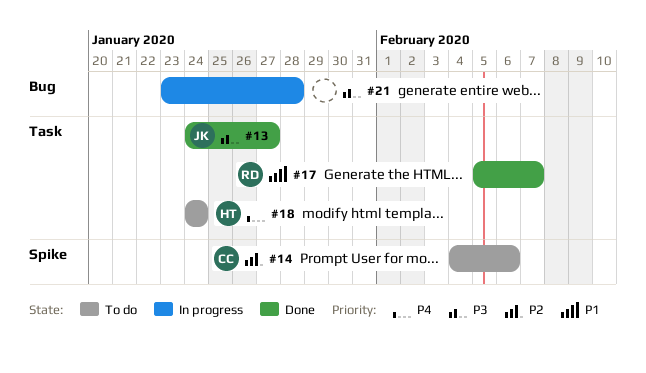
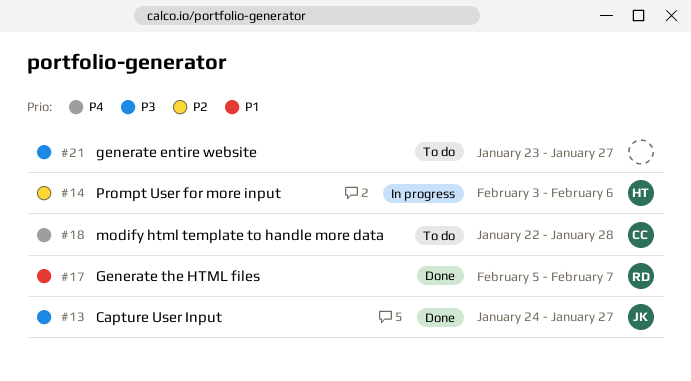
#14, status: To do -> In progress
#14, owner: CC -> HT
#14, start: Feb 4 -> Feb 3
#18, owner: HT -> CC
#18, start: Jan 24 -> Jan 22
#18, due: Jan 24 -> Jan 28
#21, status: In progress -> To do
#21, due: Jan 28 -> Jan 27

